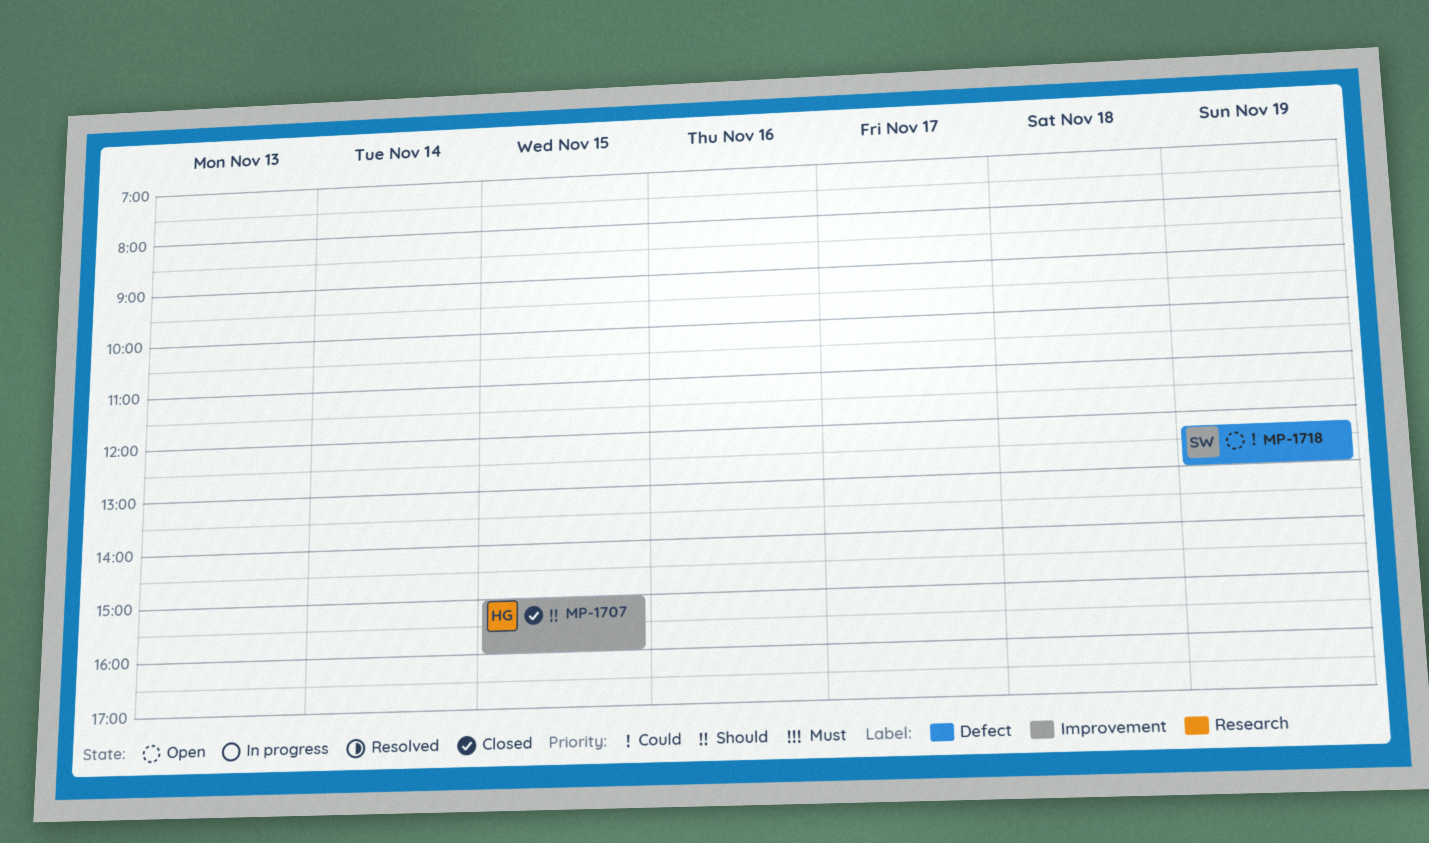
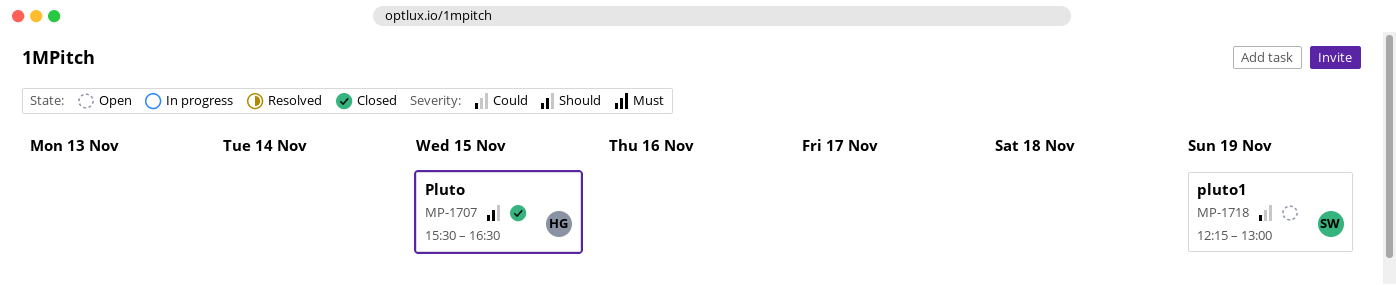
MP-1707, begins: 15:00 -> 15:30
MP-1707, ends: 16:00 -> 16:30

